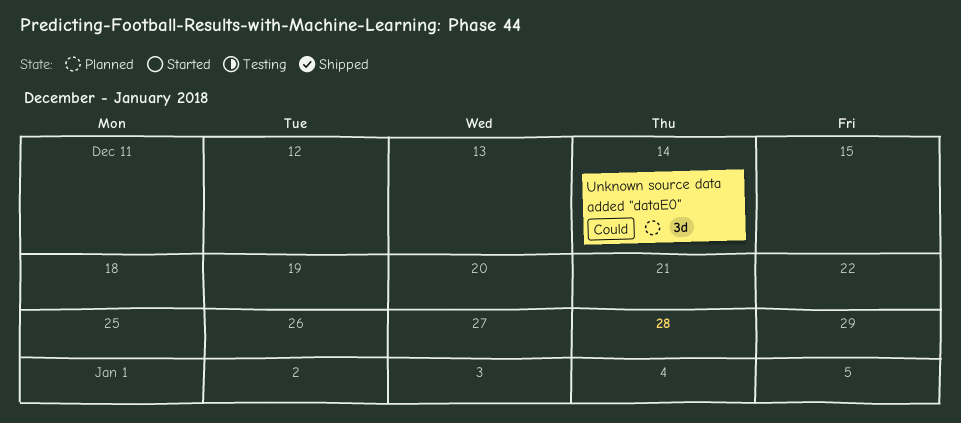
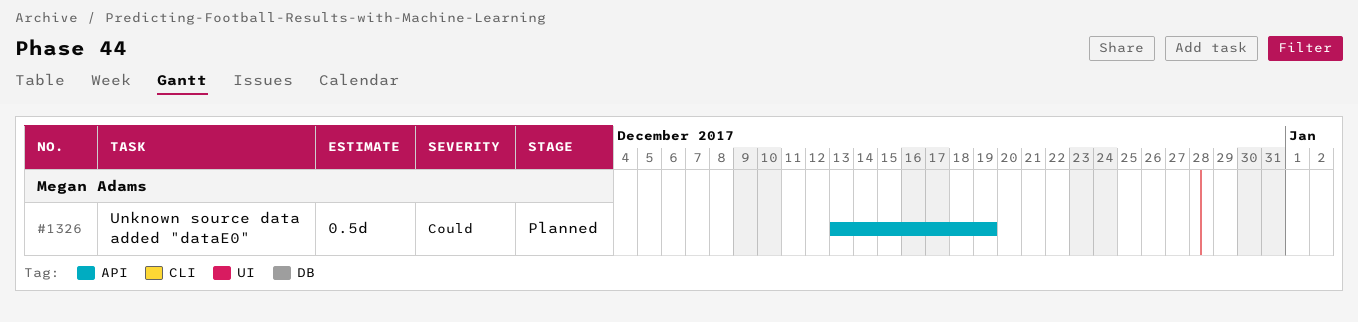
Unknown source data added "dataE0", estimate: 3d -> 0.5d
Unknown source data added "dataE0", due: Dec 14 -> Dec 19

